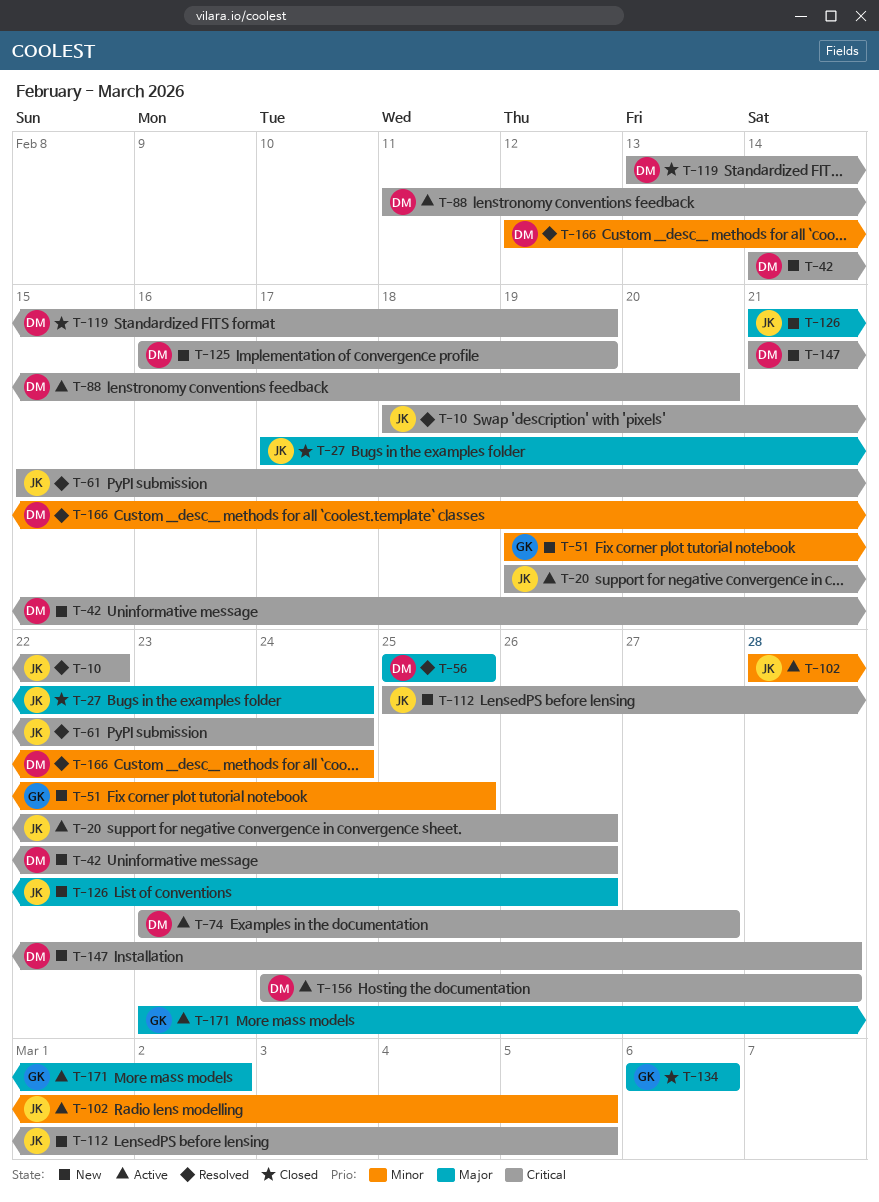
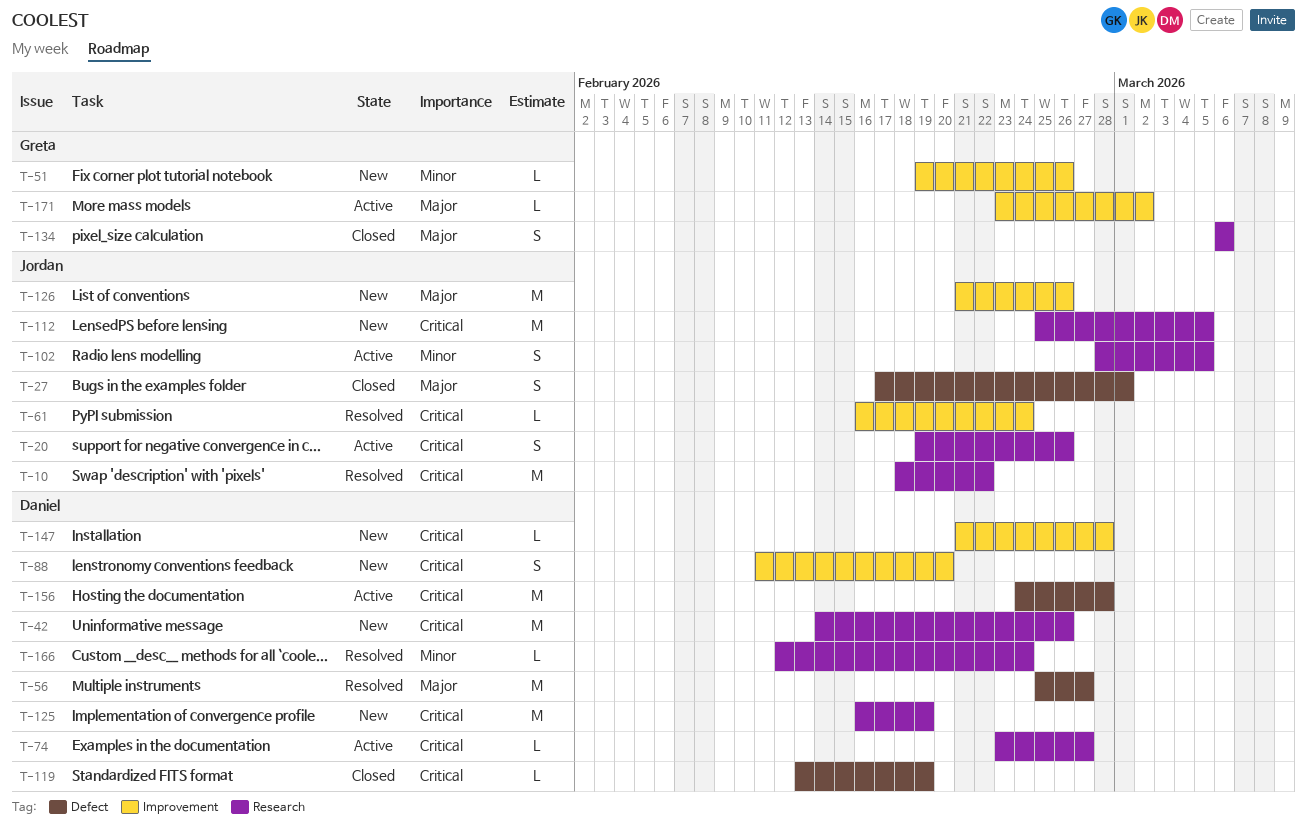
T-27, due: Feb 24 -> Mar 1
T-51, due: Feb 25 -> Feb 26
T-56, due: Feb 25 -> Feb 27
T-61, start: Feb 15 -> Feb 16
T-88, status: Active -> New

